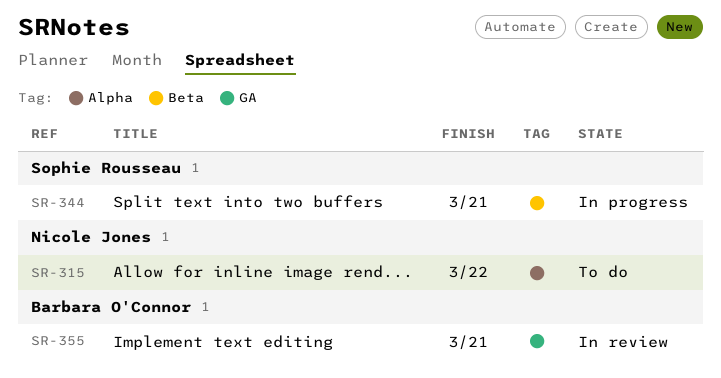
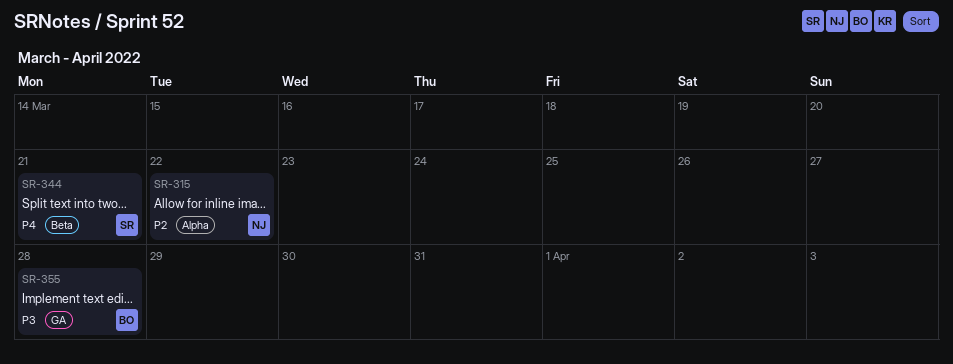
SR-355, due: Mar 21 -> Mar 28

